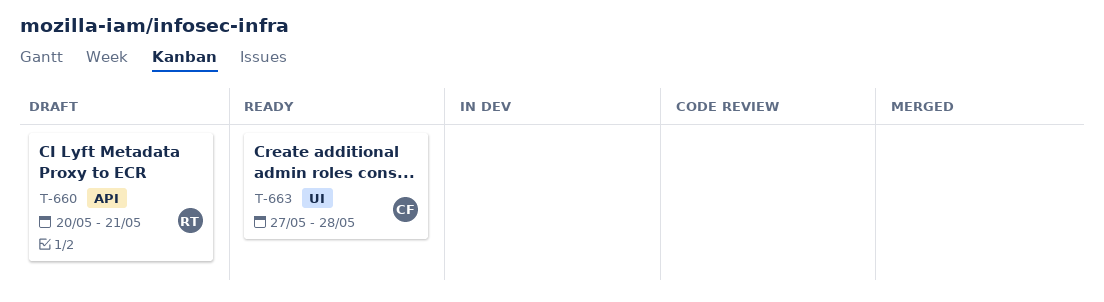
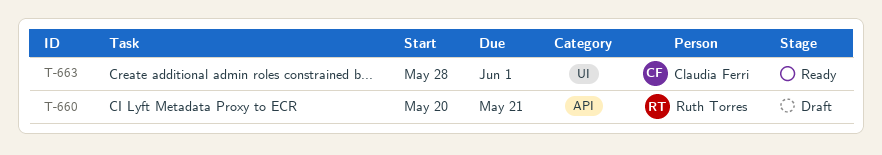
T-663, start: May 27 -> May 28
T-663, due: May 28 -> Jun 1

